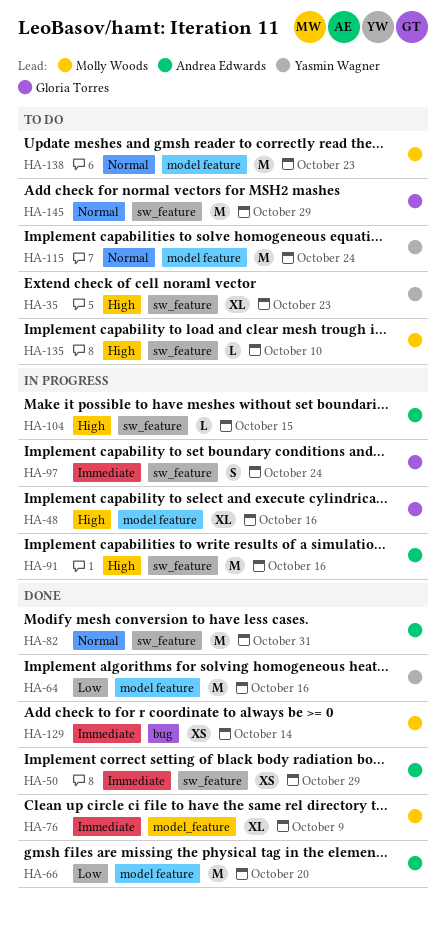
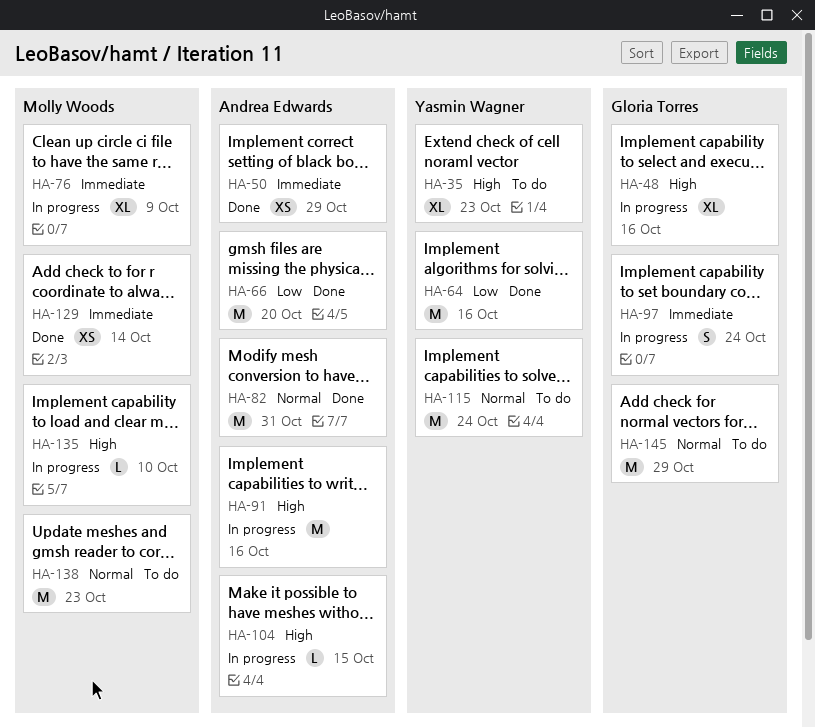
HA-76, status: Done -> In progress
HA-135, status: To do -> In progress

